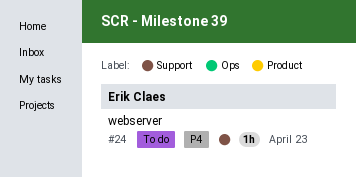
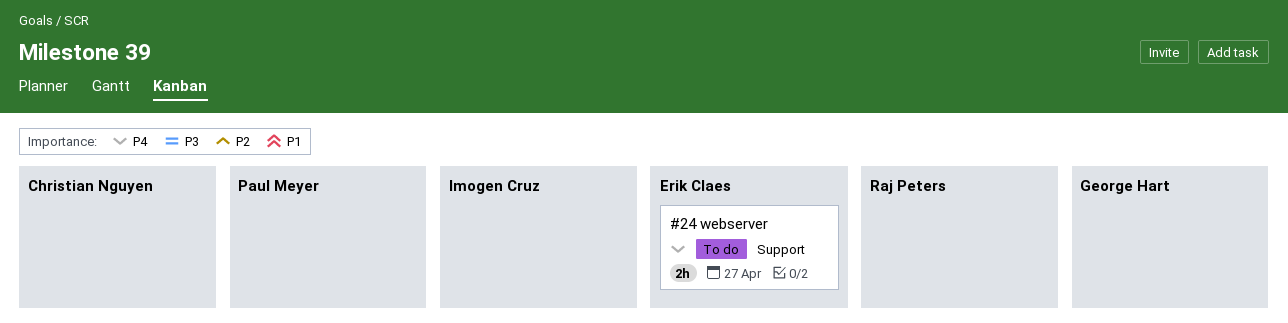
#24, estimate: 1h -> 2h
#24, due: Apr 23 -> Apr 27

